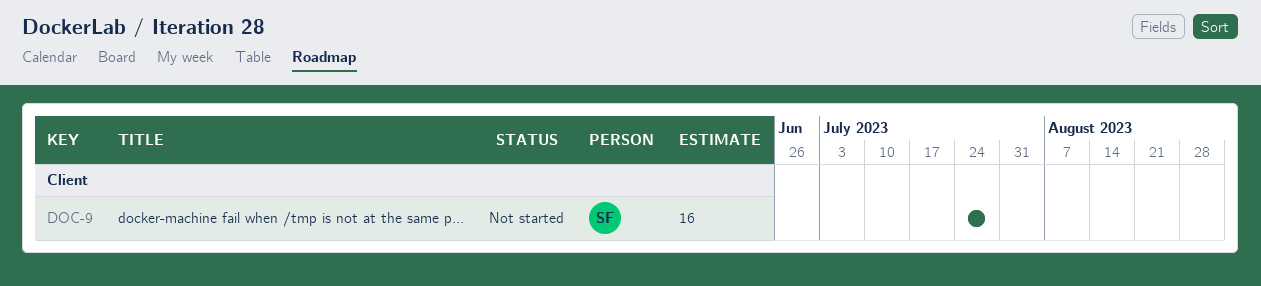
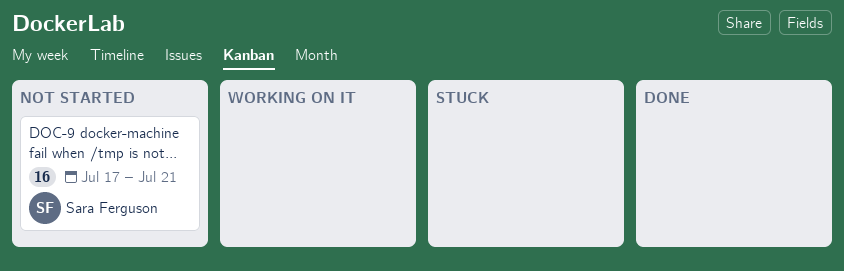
DOC-9, start: Jul 24 -> Jul 17
DOC-9, due: Jul 28 -> Jul 21

